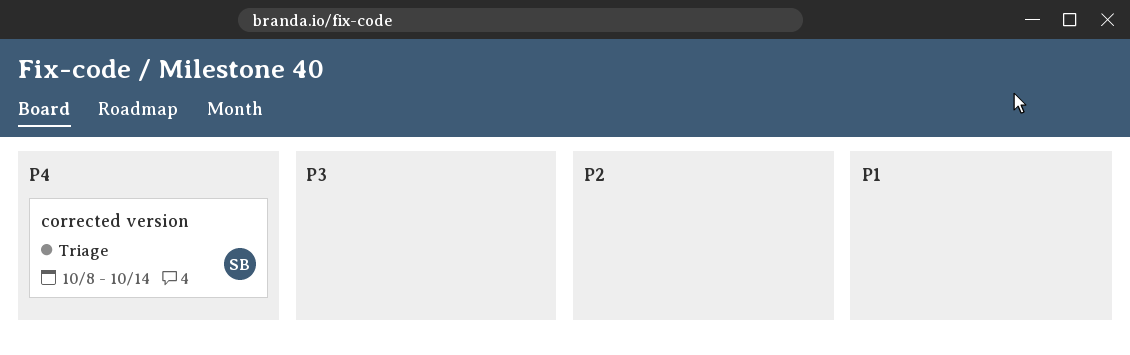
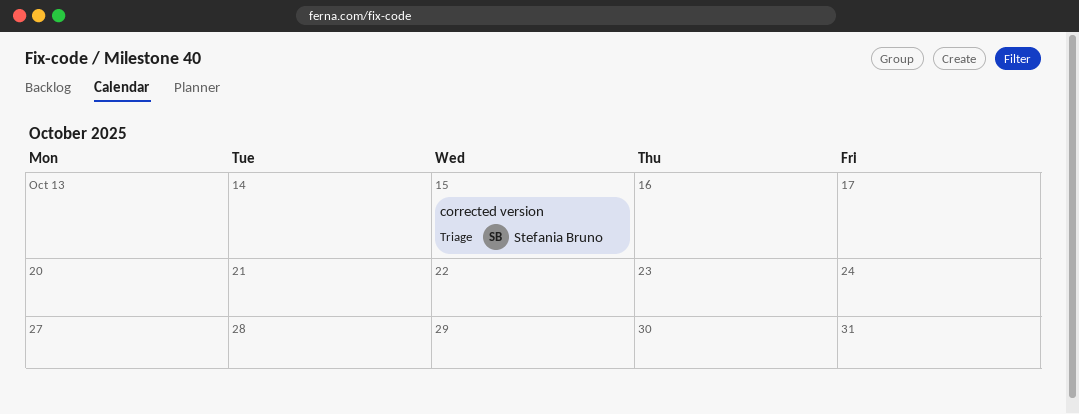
corrected version, due: Oct 14 -> Oct 15

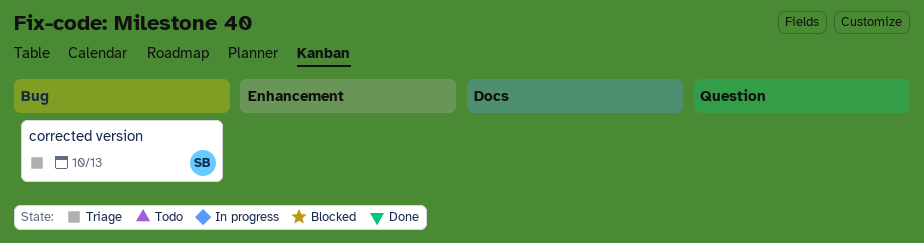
corrected version, due: Oct 15 -> Oct 13

